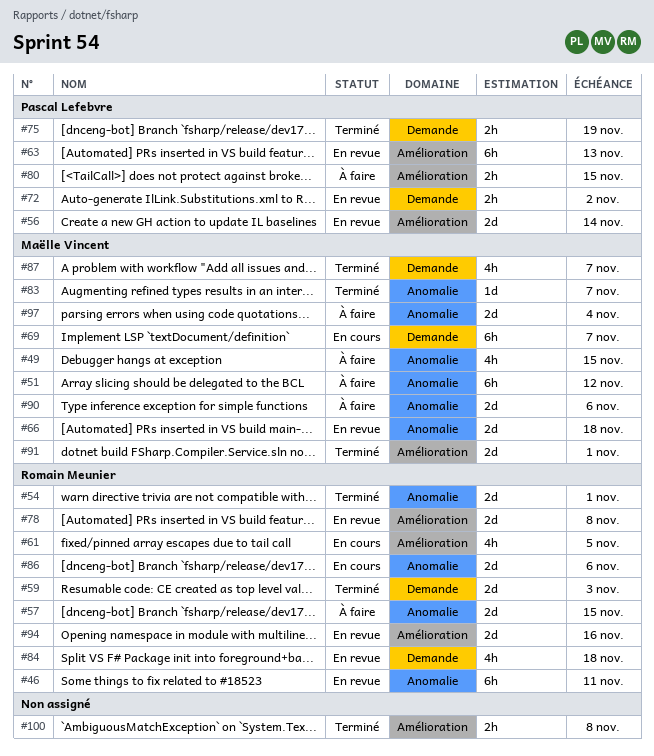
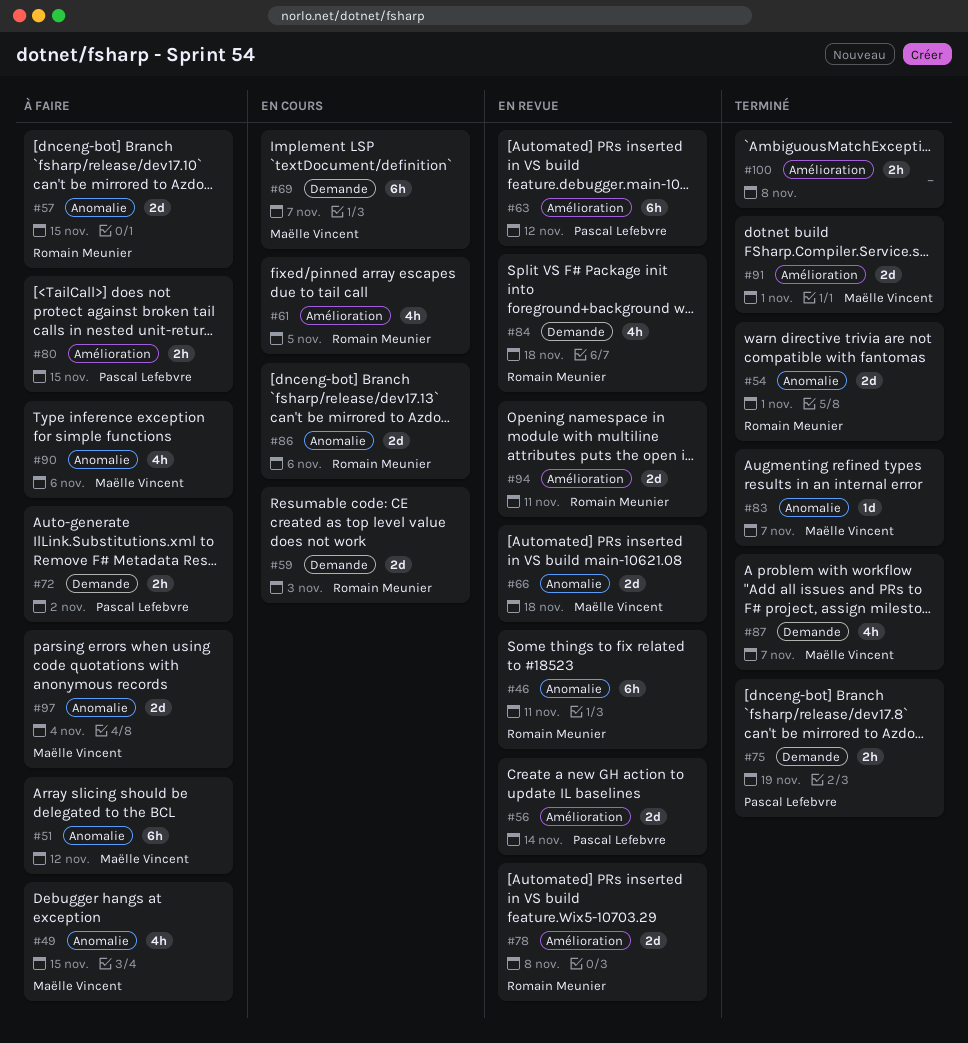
#59, status: Terminé -> En cours
#63, due: Nov 13 -> Nov 12
#72, status: En revue -> À faire
#90, estimate: 2d -> 4h
#94, due: Nov 16 -> Nov 11

